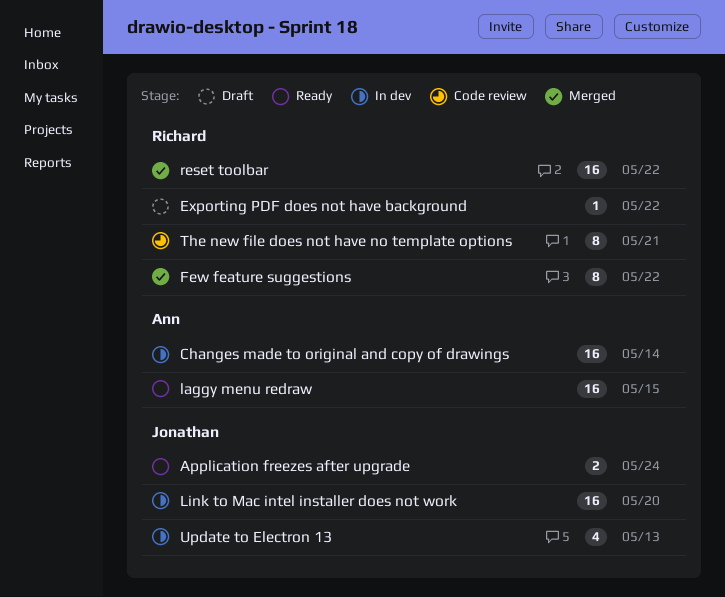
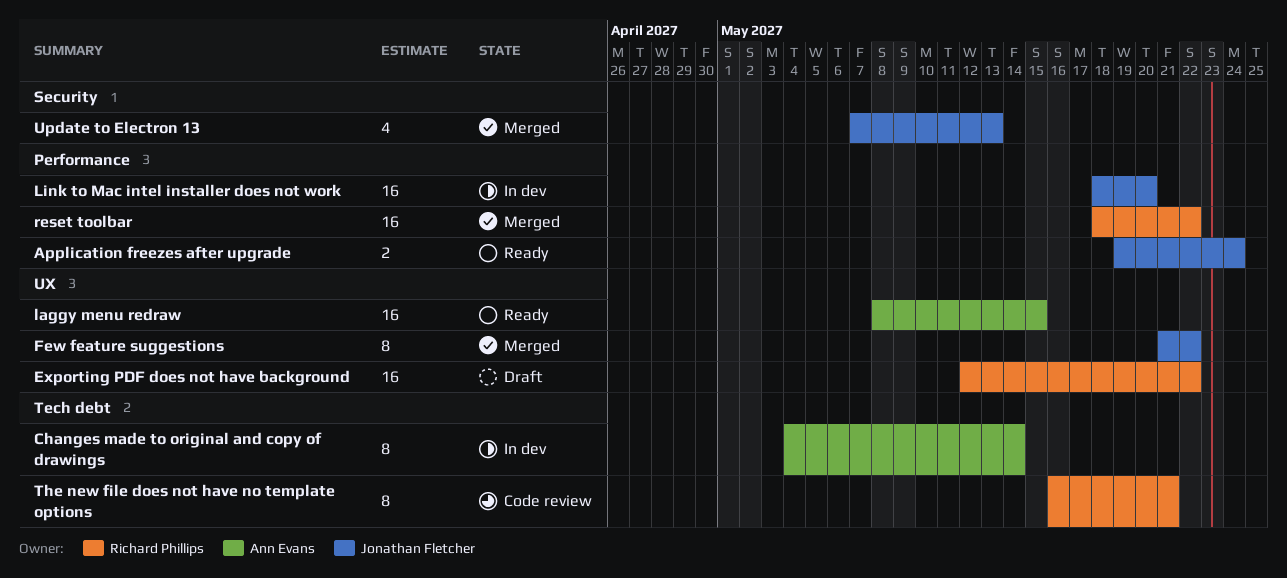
Changes made to original and copy of drawings, estimate: 16 -> 8
Exporting PDF does not have background, estimate: 1 -> 16
Few feature suggestions, owner: Richard Phillips -> Jonathan Fletcher
Update to Electron 13, status: In dev -> Merged

